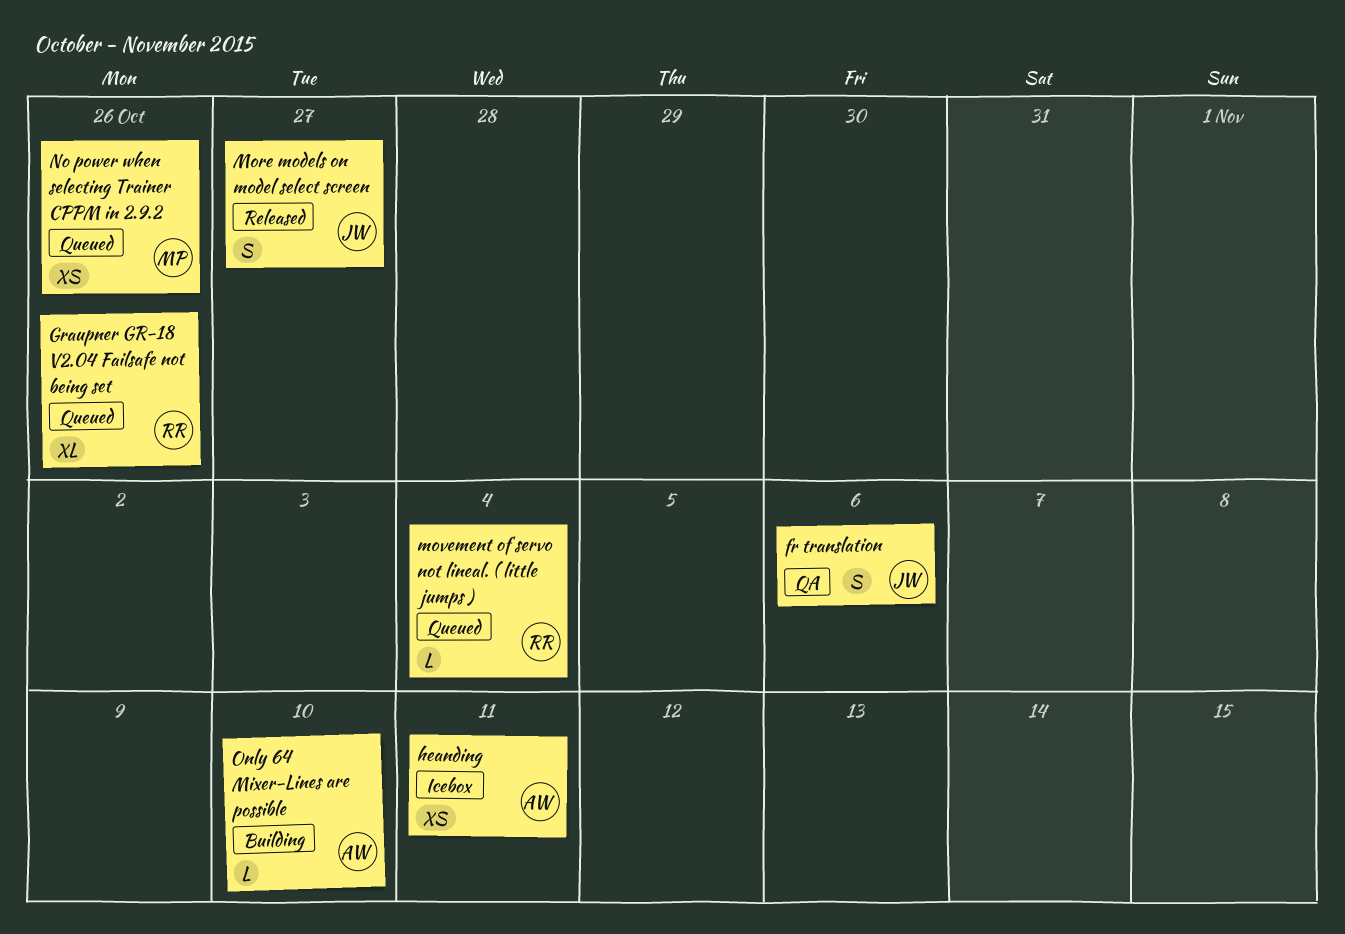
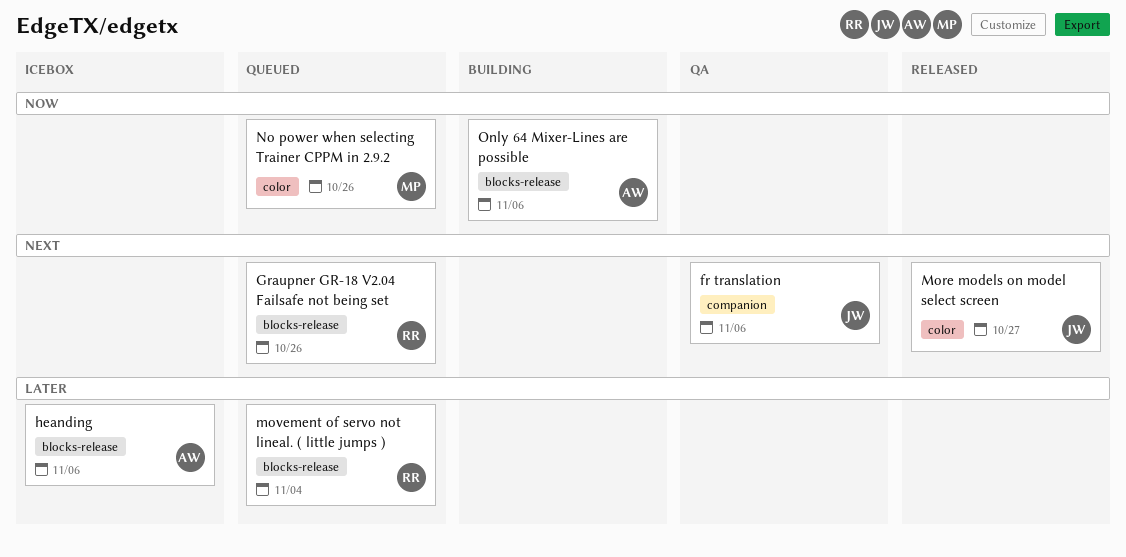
heanding, due: Nov 11 -> Nov 6
Only 64 Mixer-Lines are possible, due: Nov 10 -> Nov 6

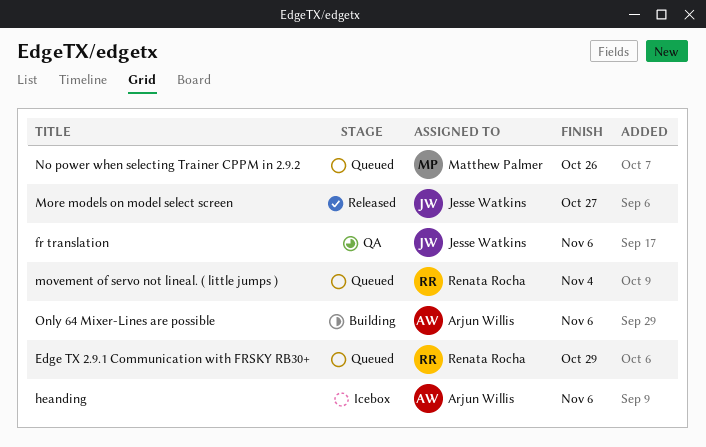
Edge TX 2.9.1 Communication with FRSKY RB30+: none -> present
Graupner GR-18 V2.04 Failsafe not being set: present -> none

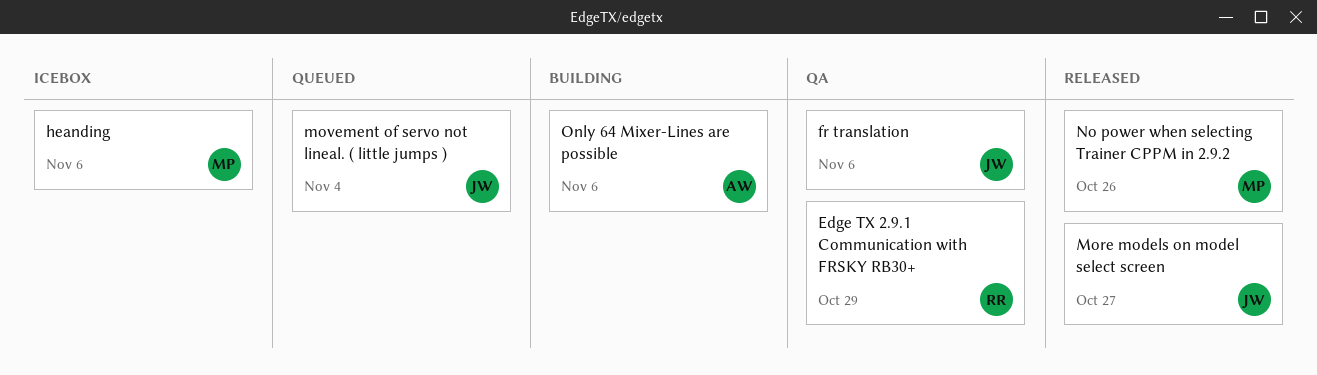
Edge TX 2.9.1 Communication with FRSKY RB30+, status: Queued -> QA
heanding, owner: Arjun Willis -> Matthew Palmer
movement of servo not lineal. ( little jumps ), owner: Renata Rocha -> Jesse Watkins
No power when selecting Trainer CPPM in 2.9.2, status: Queued -> Released

